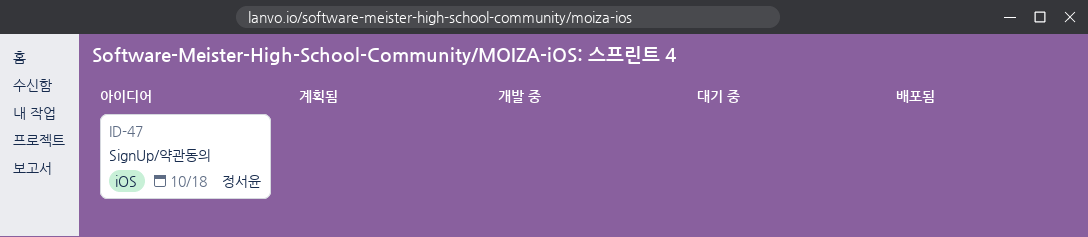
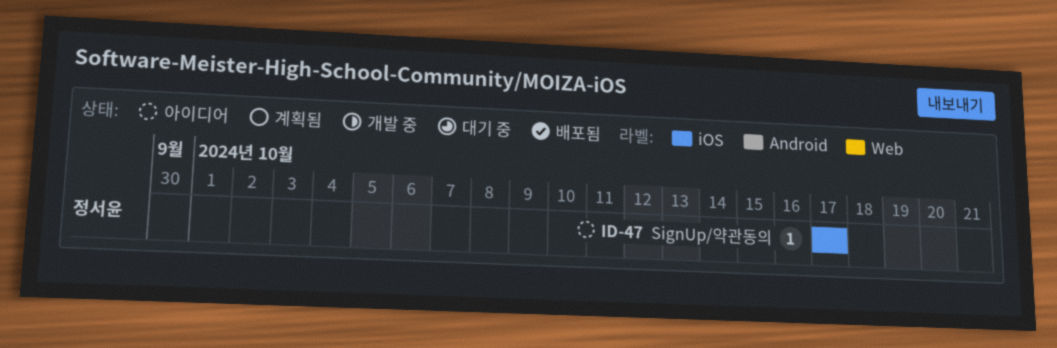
ID-47, due: Oct 18 -> Oct 17

